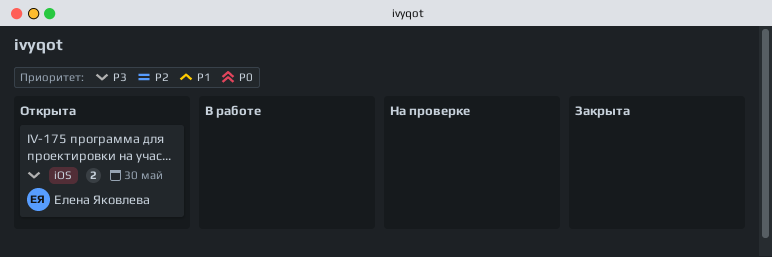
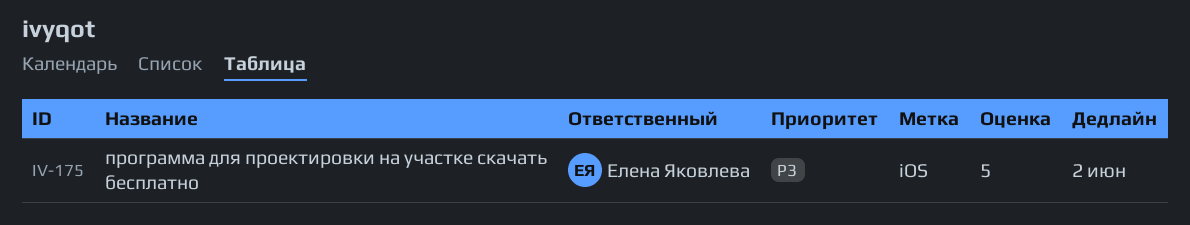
IV-175, estimate: 2 -> 5
IV-175, due: May 30 -> Jun 2

